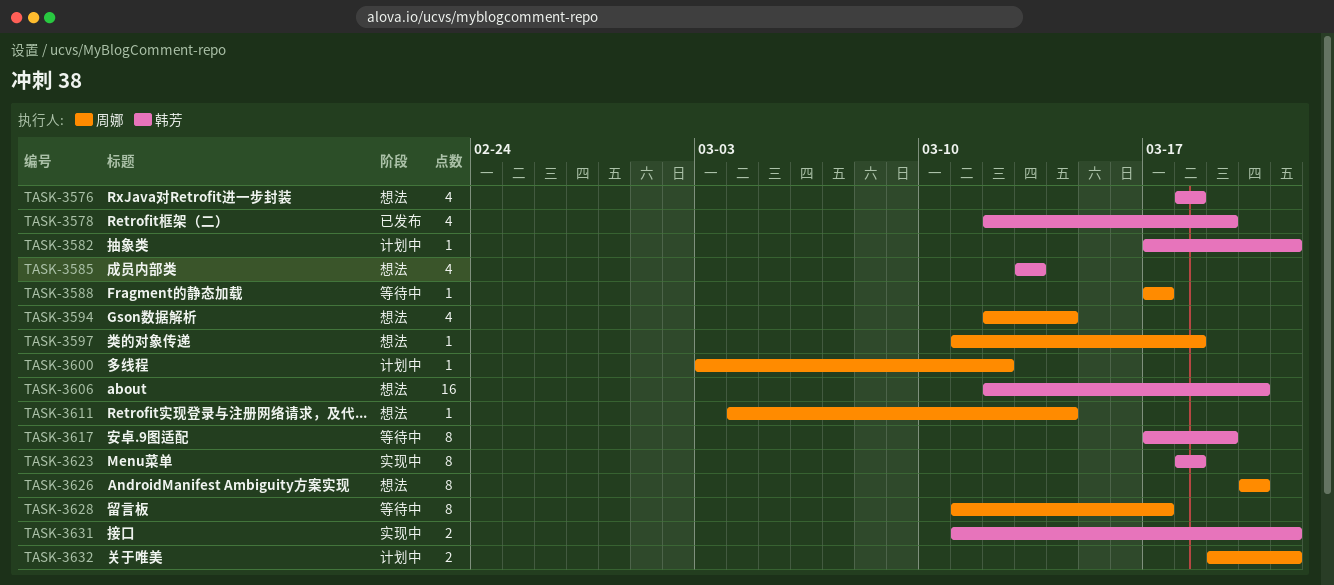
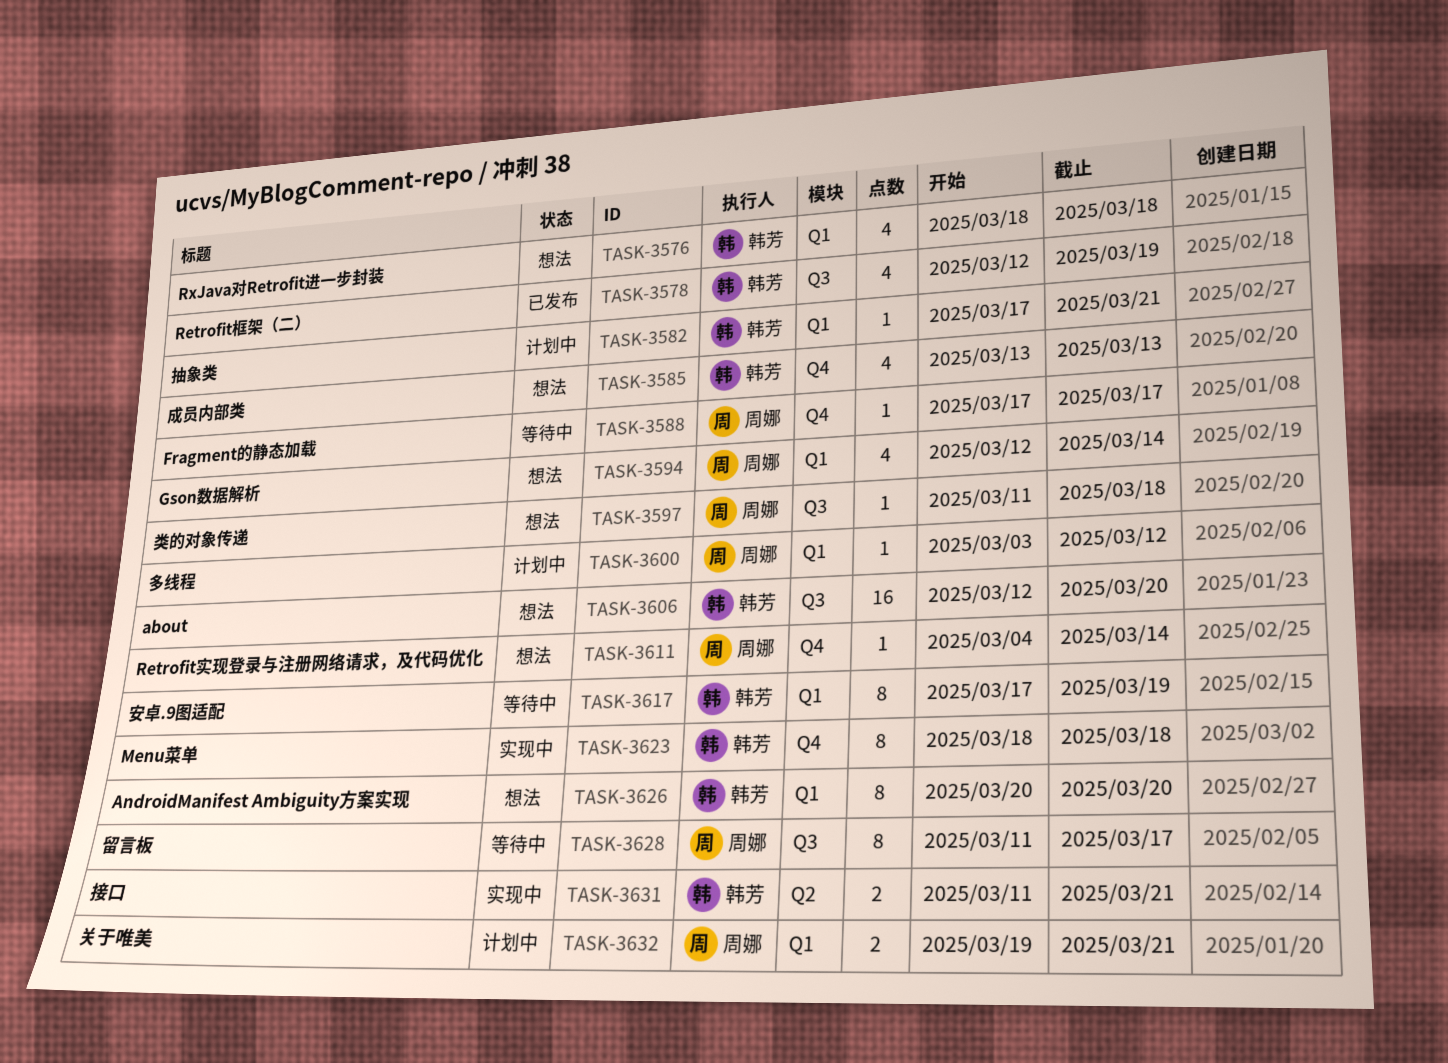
TASK-3626, owner: 周娜 -> 韩芳

